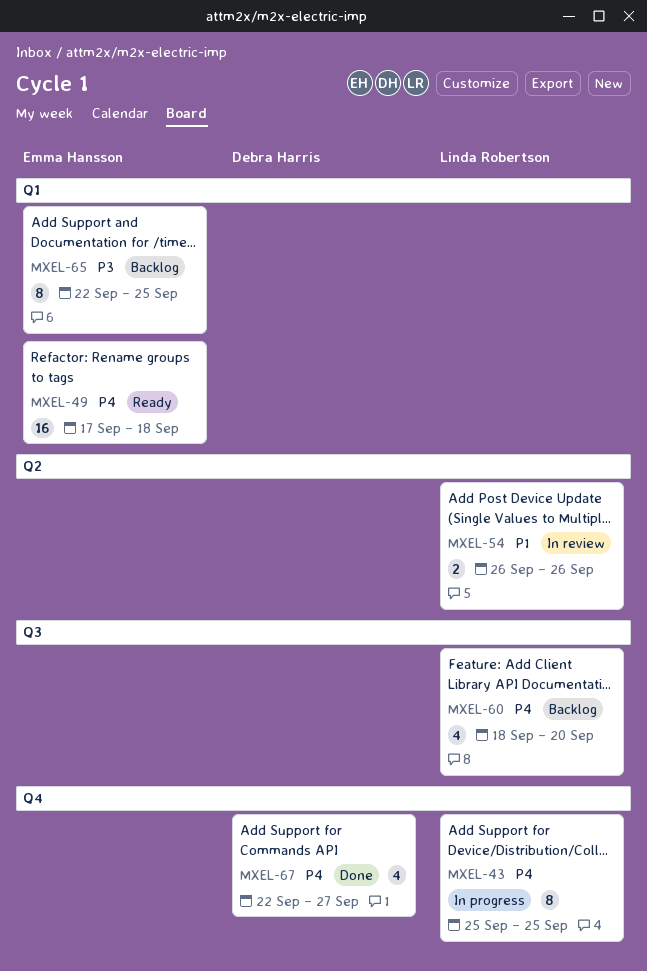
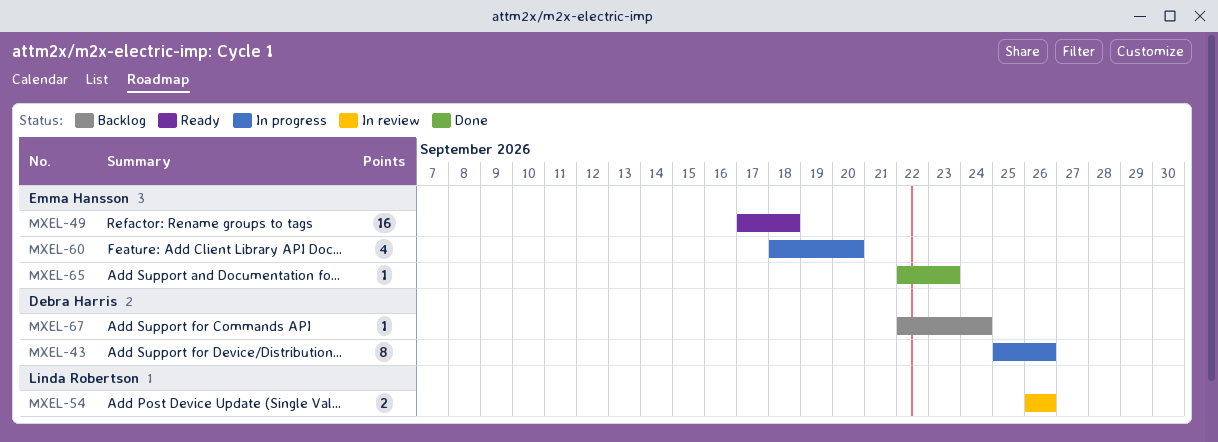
MXEL-43, owner: Linda Robertson -> Debra Harris
MXEL-43, due: Sep 25 -> Sep 26
MXEL-60, status: Backlog -> In progress
MXEL-60, owner: Linda Robertson -> Emma Hansson
MXEL-65, status: Backlog -> Done
MXEL-65, estimate: 8 -> 1
MXEL-65, due: Sep 25 -> Sep 23
MXEL-67, status: Done -> Backlog
MXEL-67, estimate: 4 -> 1
MXEL-67, due: Sep 27 -> Sep 24

